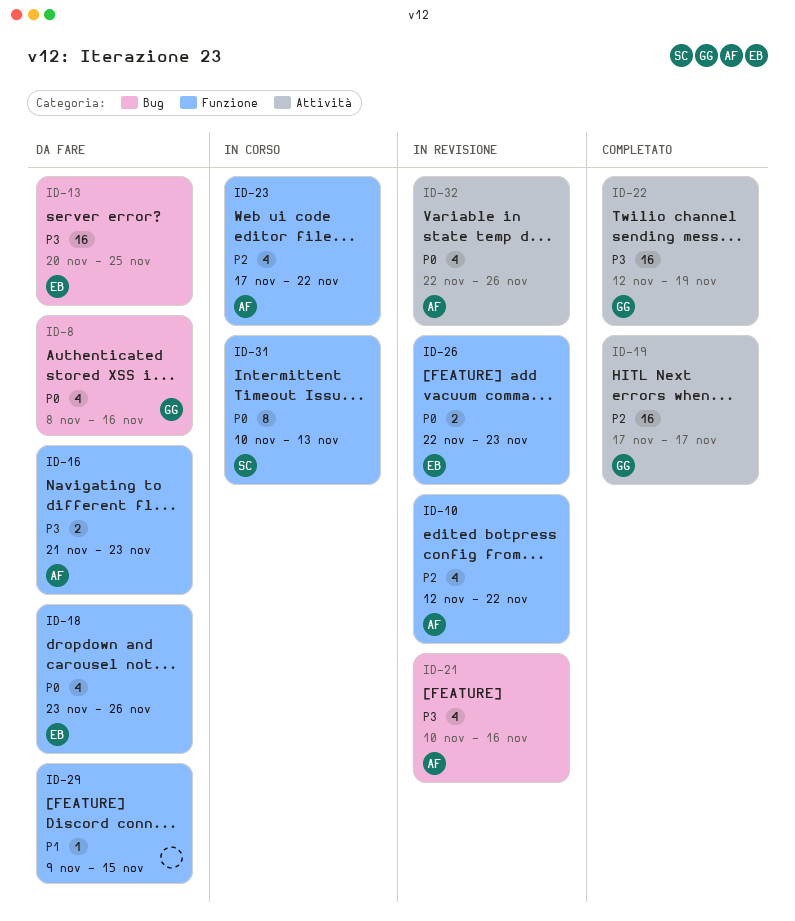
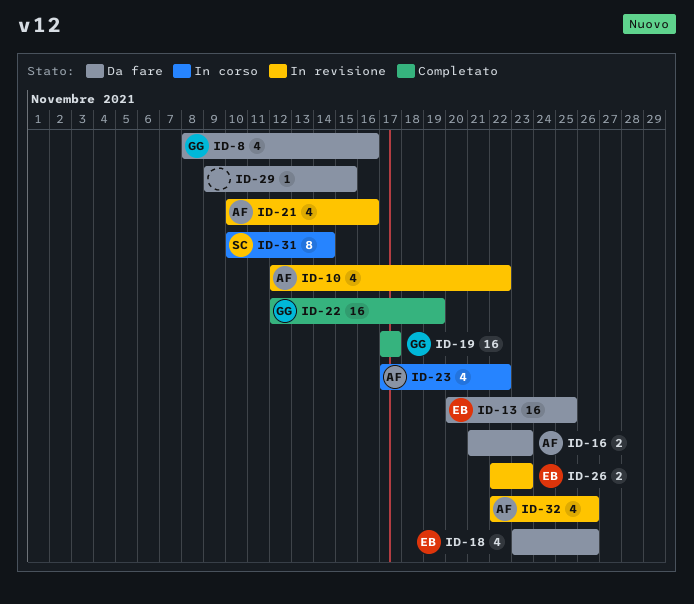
ID-31, due: Nov 13 -> Nov 14

